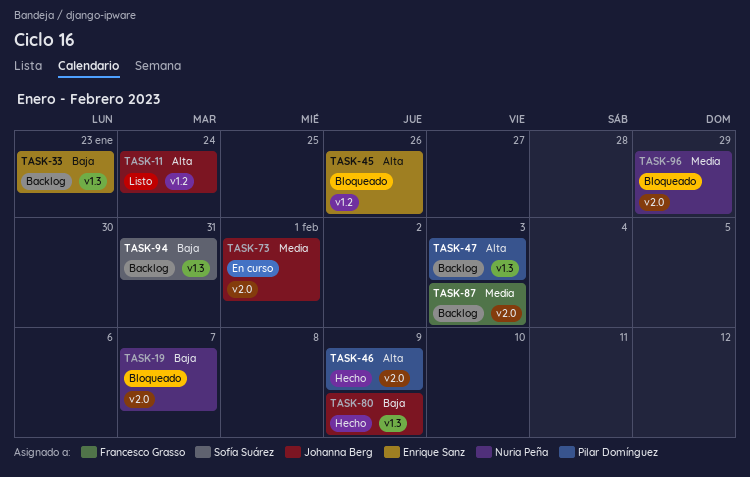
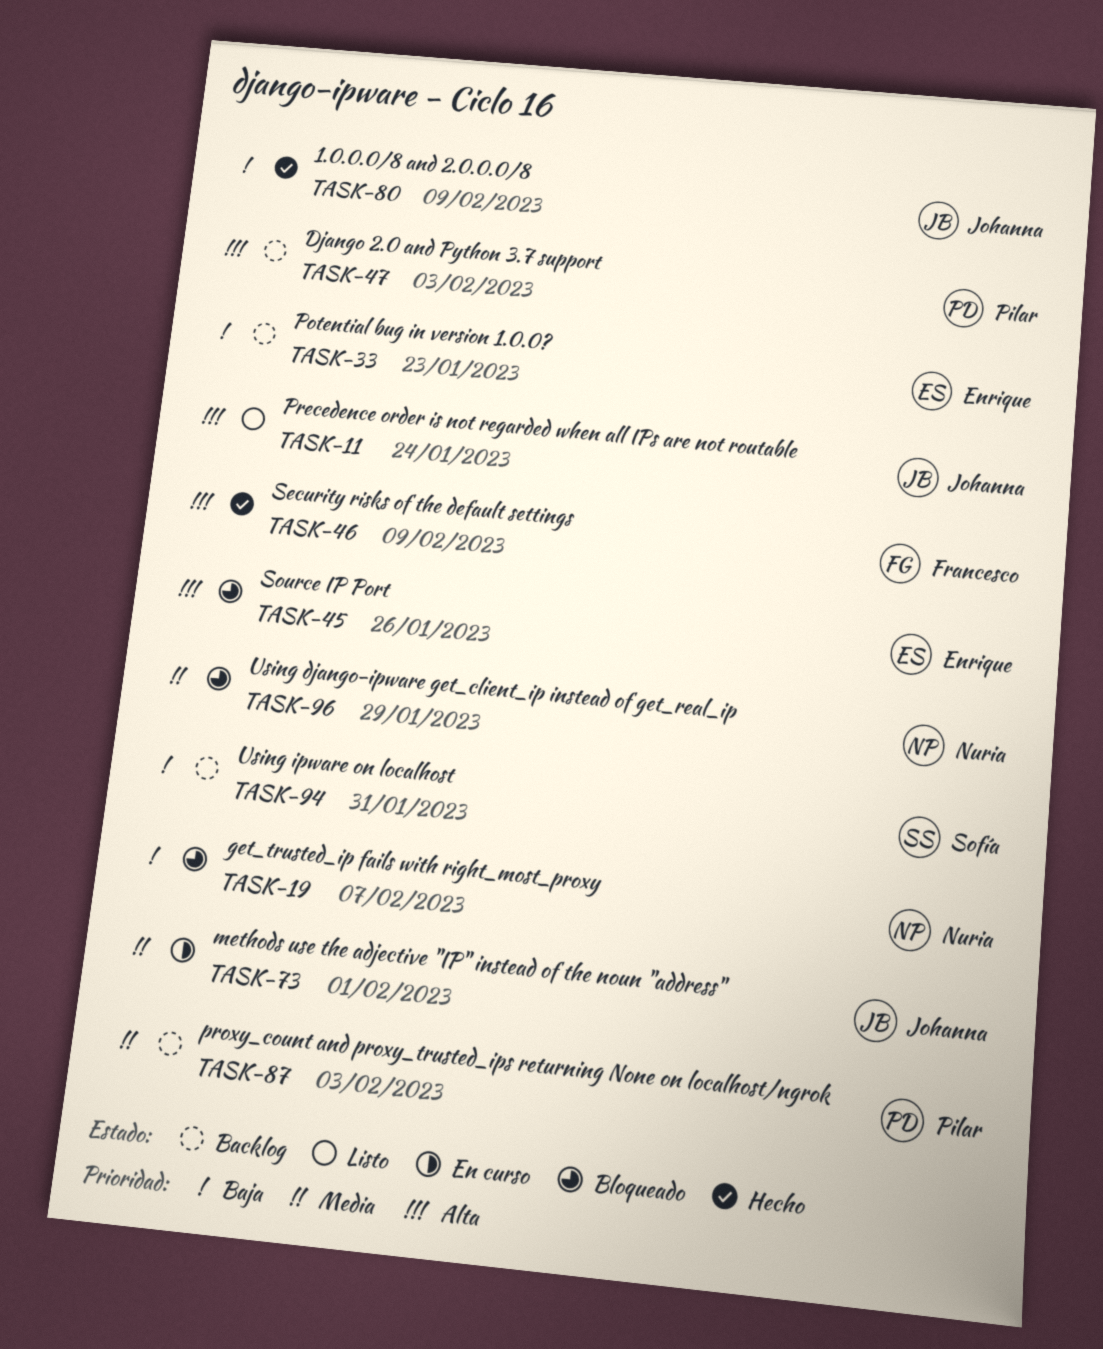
TASK-46, owner: Pilar Domínguez -> Francesco Grasso
TASK-87, owner: Francesco Grasso -> Pilar Domínguez

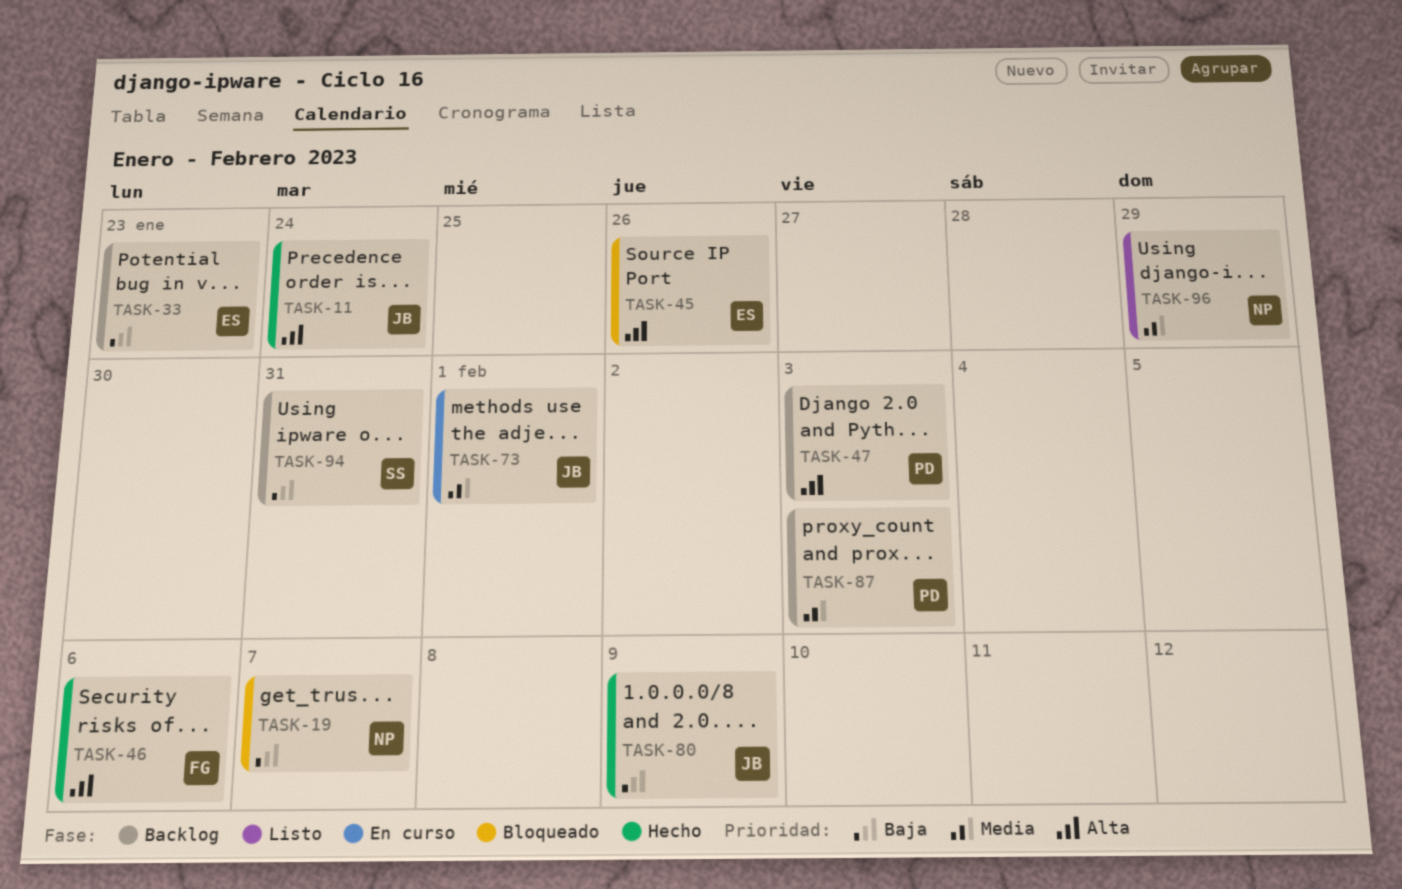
TASK-11, status: Listo -> Hecho
TASK-46, due: Feb 9 -> Feb 6
TASK-96, status: Bloqueado -> Listo

